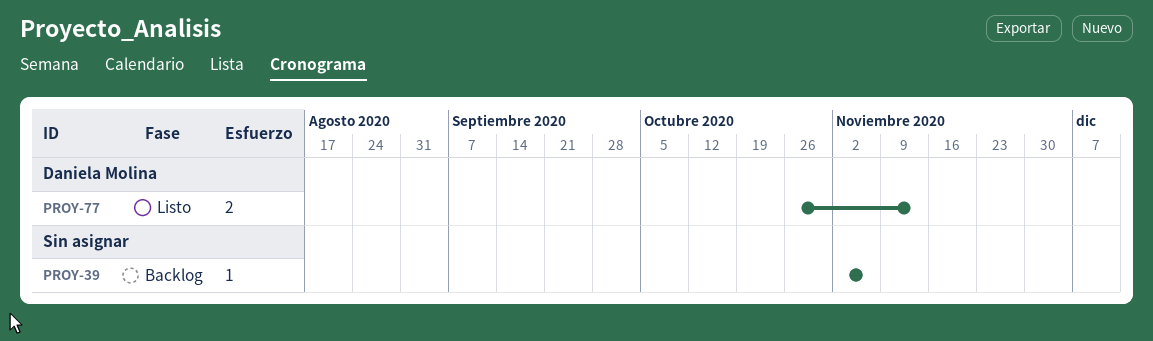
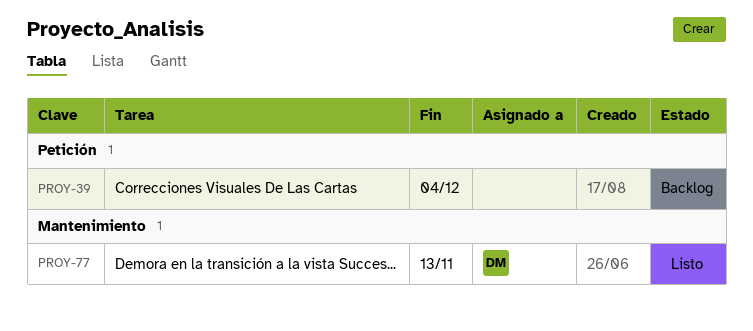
PROY-39, due: Nov 6 -> Dec 4

